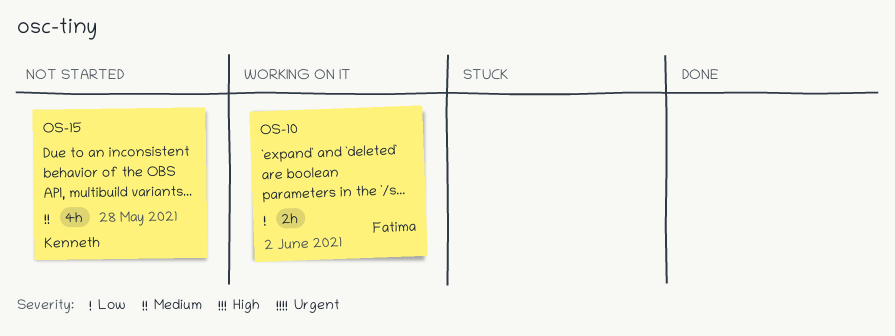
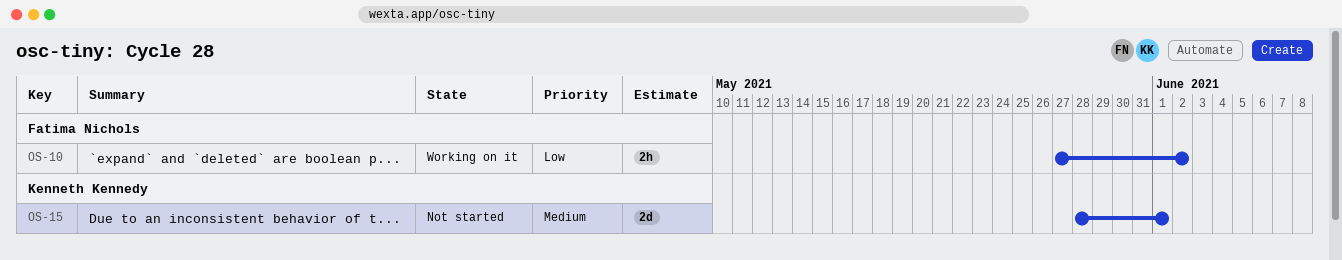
OS-15, estimate: 4h -> 2d
OS-15, due: May 28 -> Jun 1

